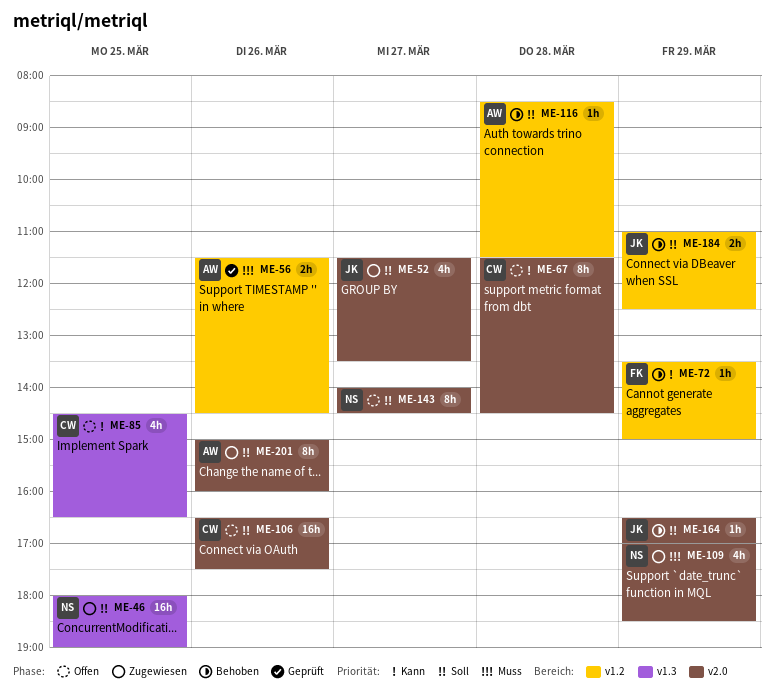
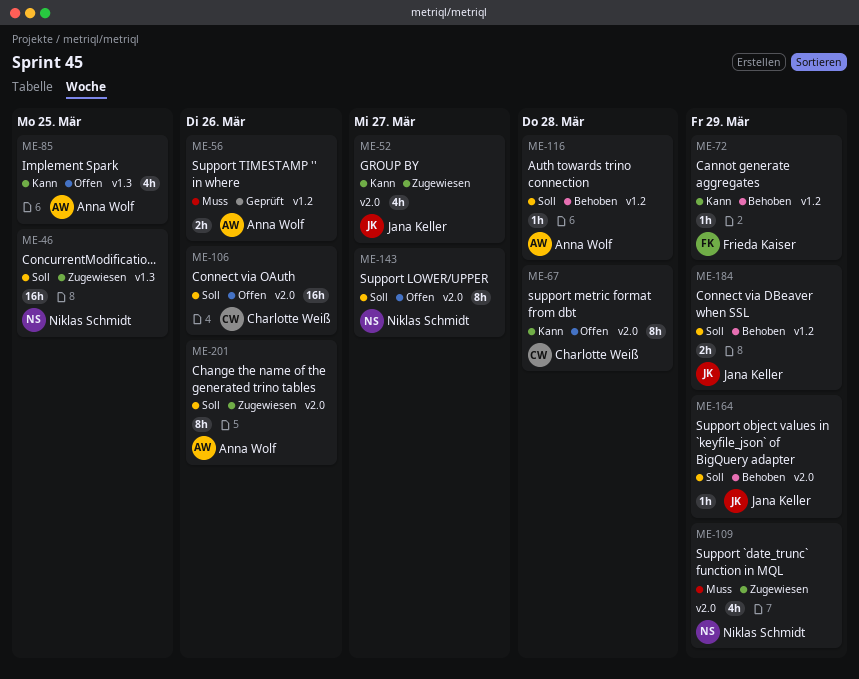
ME-52, priority: Soll -> Kann
ME-85, owner: Charlotte Weiß -> Anna Wolf

